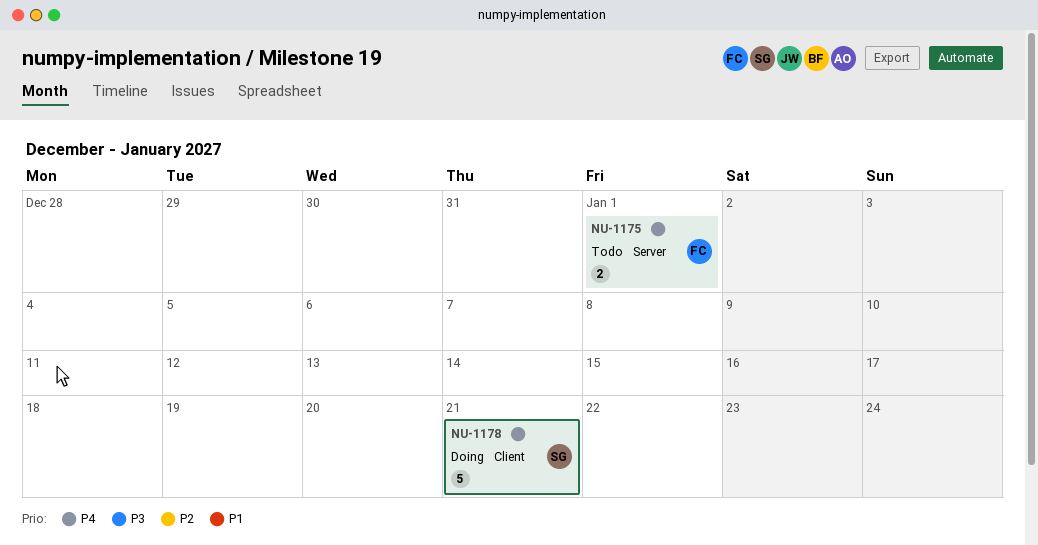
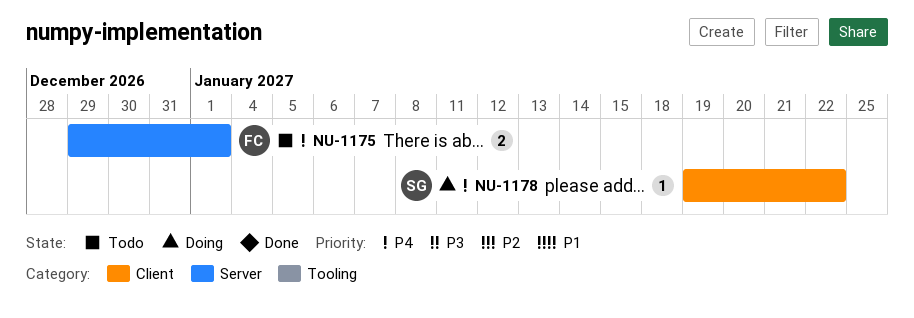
NU-1178, estimate: 5 -> 1
NU-1178, due: Jan 21 -> Jan 22

